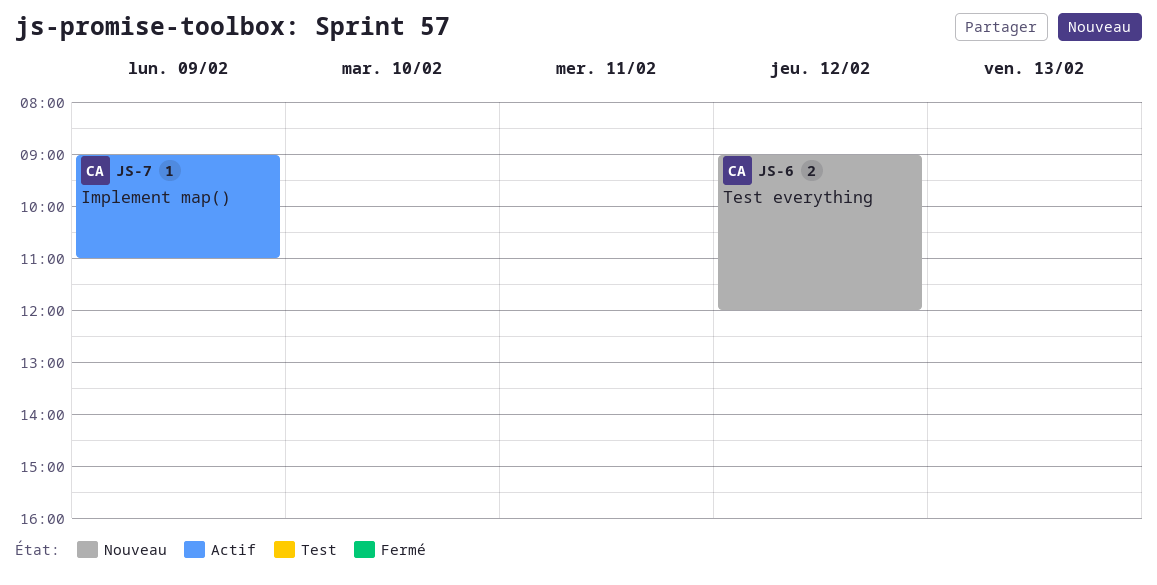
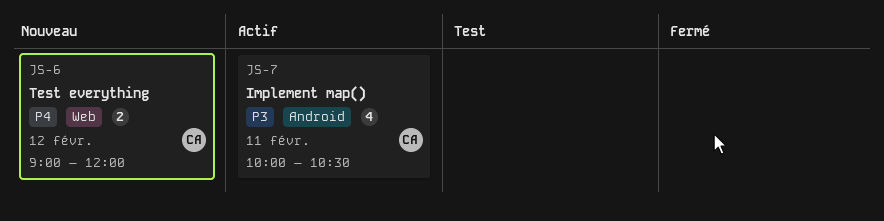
JS-7, estimate: 1 -> 4
JS-7, day: Feb 9 -> Feb 11
JS-7, begins: 09:00 -> 10:00
JS-7, ends: 11:00 -> 10:30

